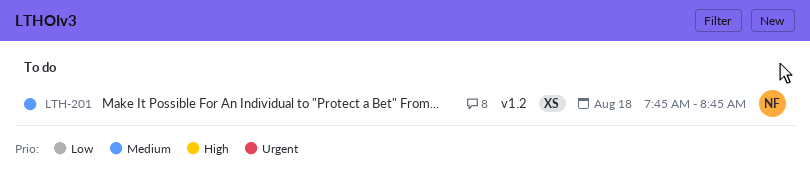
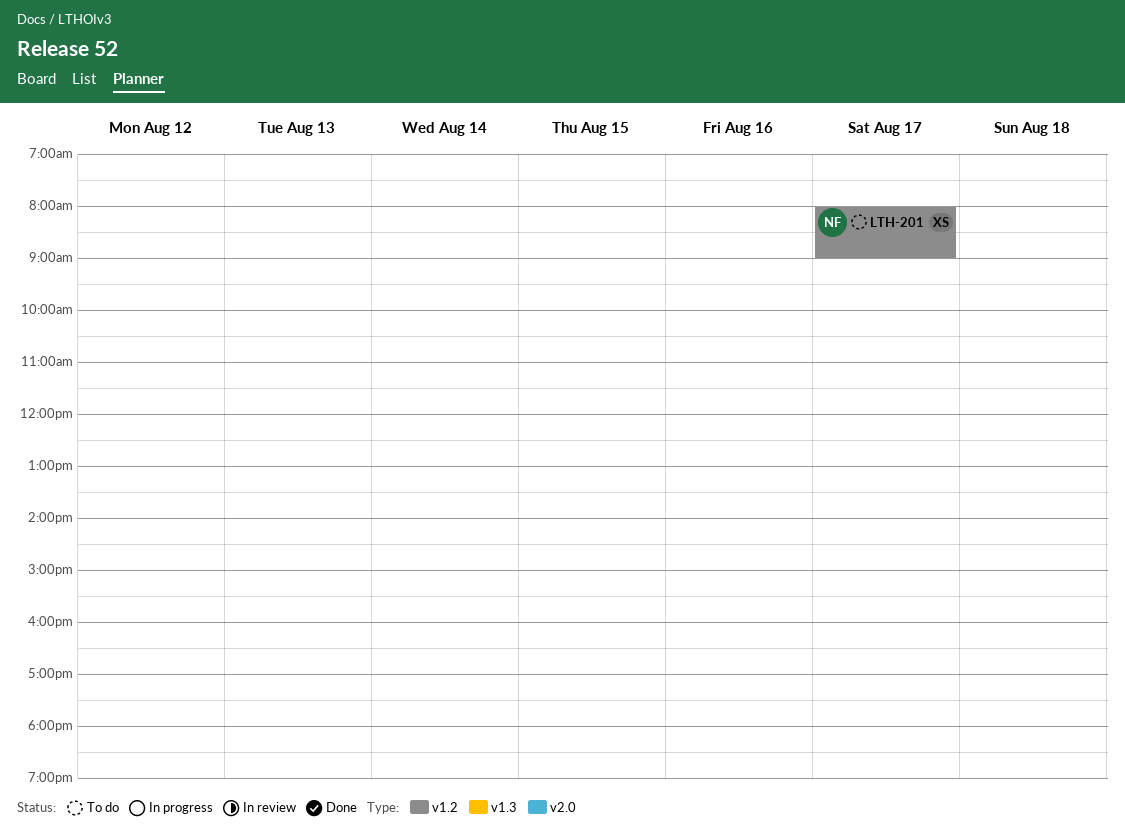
LTH-201, day: Aug 18 -> Aug 17
LTH-201, begins: 07:45 -> 08:00
LTH-201, ends: 08:45 -> 09:00

